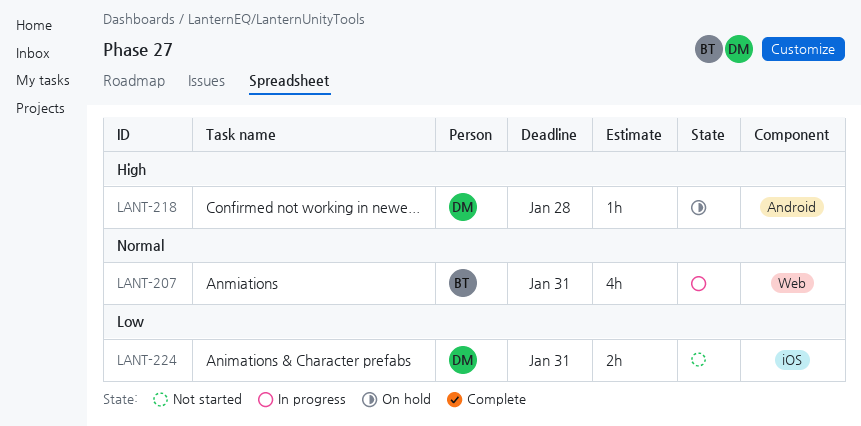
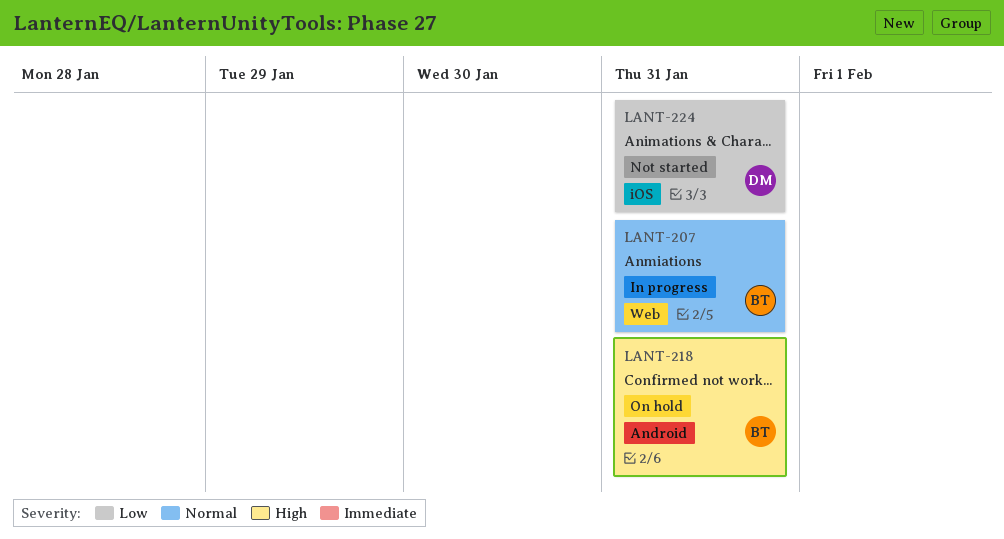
LANT-218, owner: DM -> BT
LANT-218, due: Jan 28 -> Jan 31

